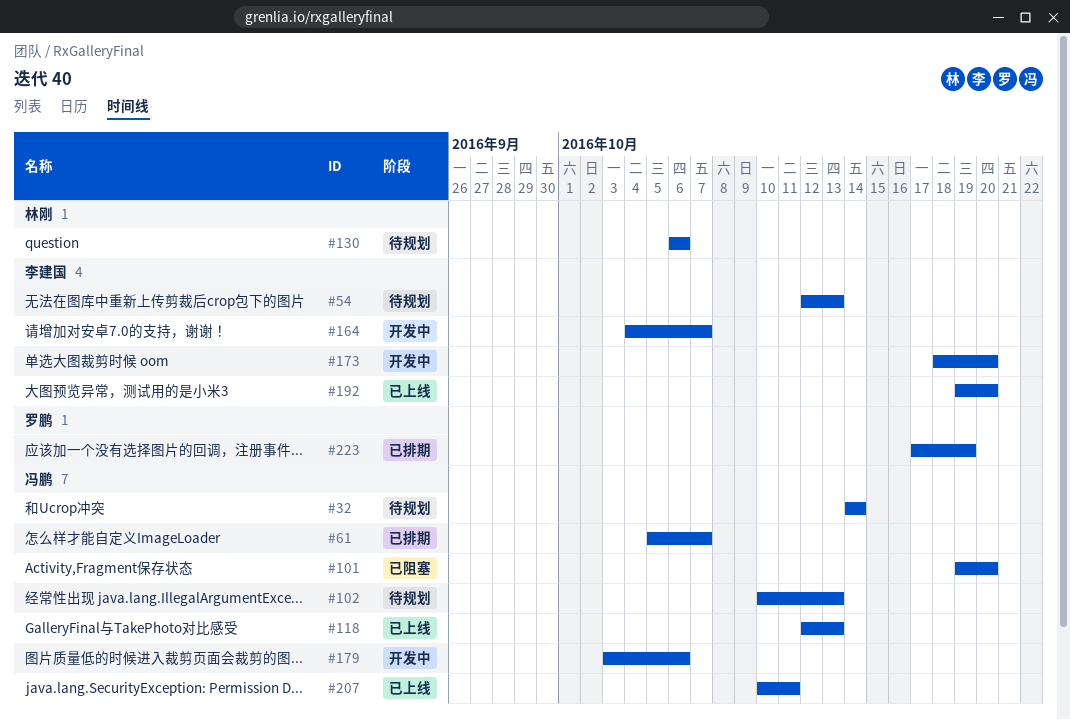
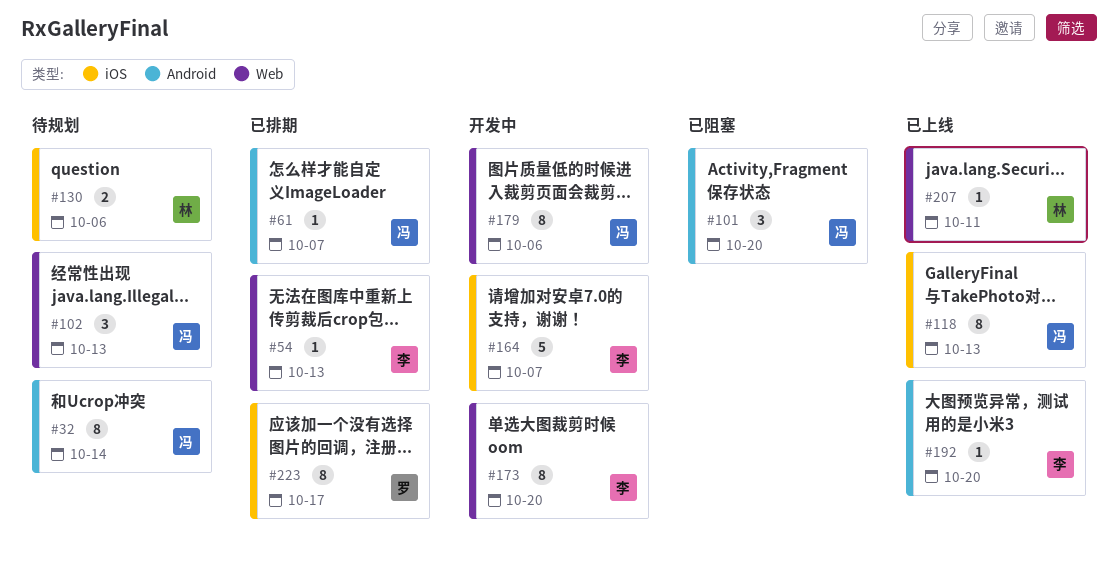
#54, status: 待规划 -> 已排期
#207, owner: 冯鹏 -> 林刚
#223, due: Oct 19 -> Oct 17

